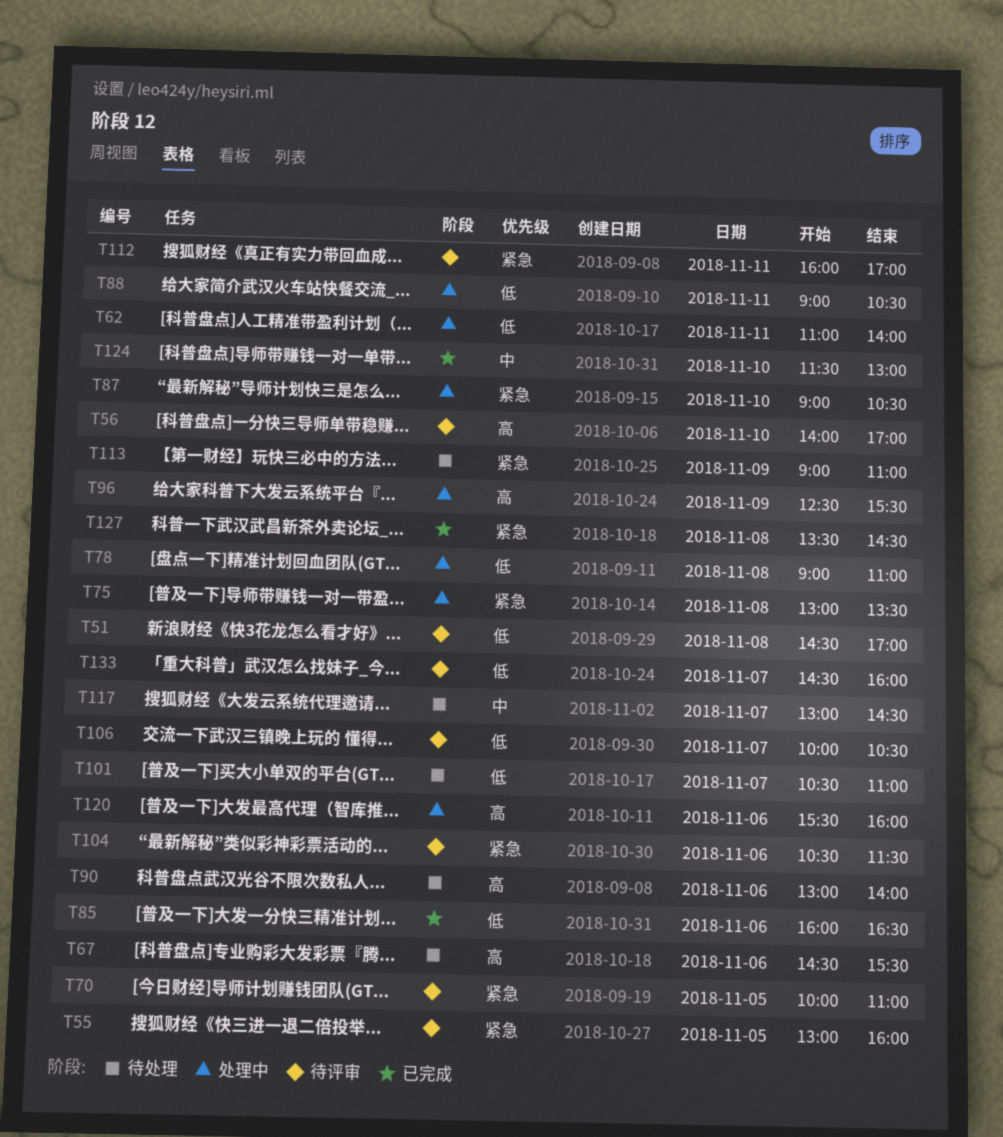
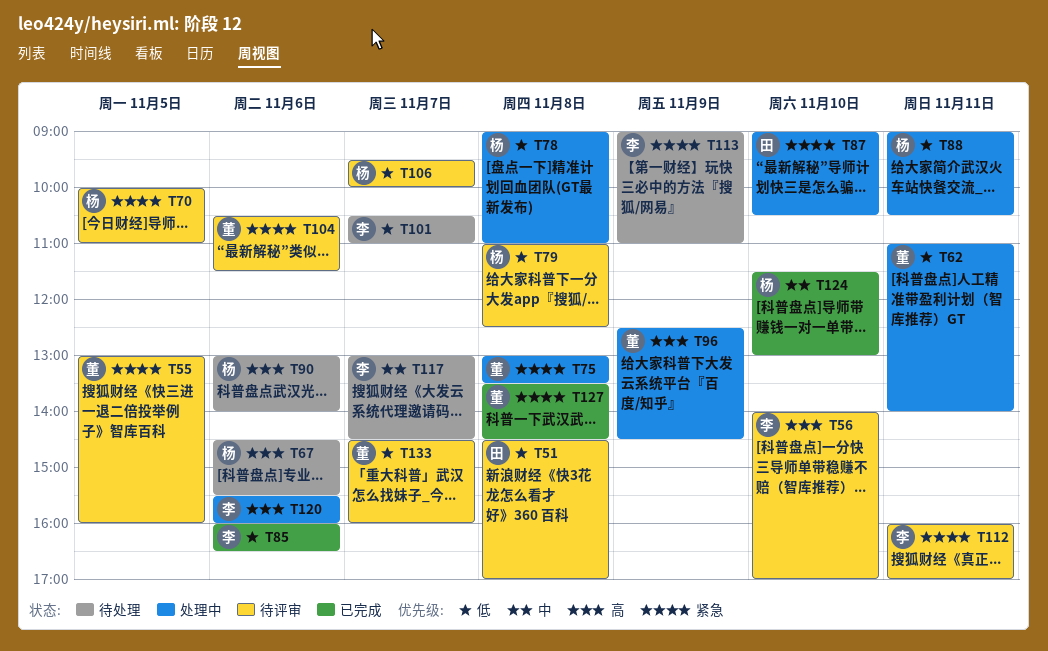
T79: none -> present
T96, ends: 15:30 -> 14:30
T106, begins: 10:00 -> 09:30
T106, ends: 10:30 -> 10:00

